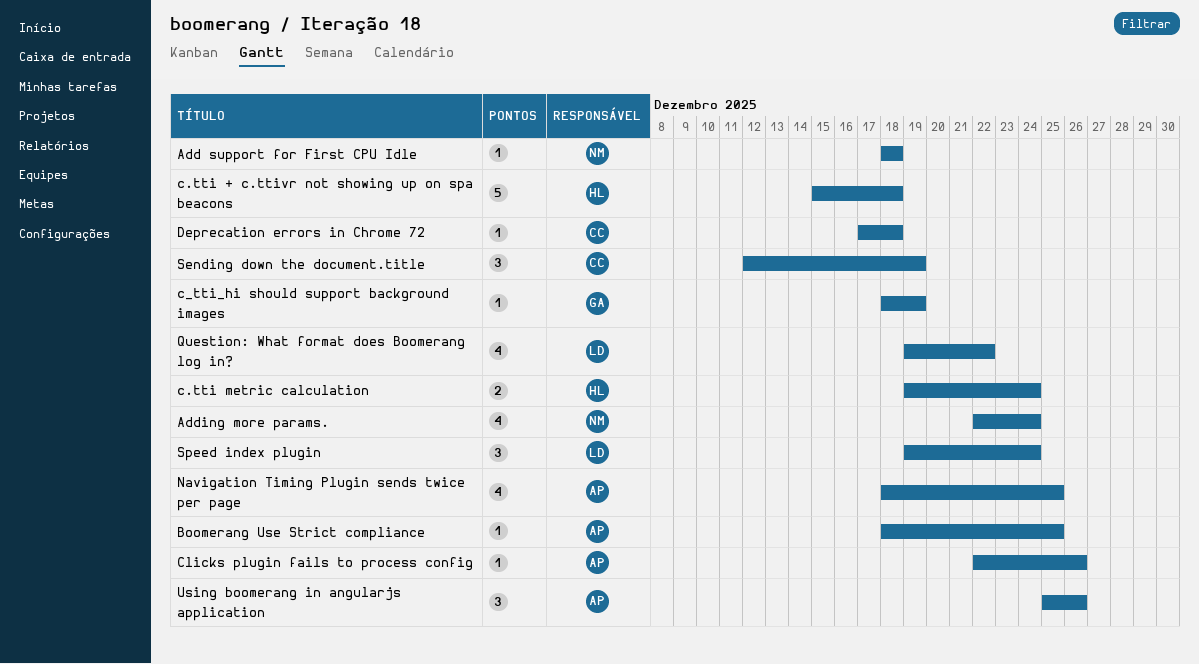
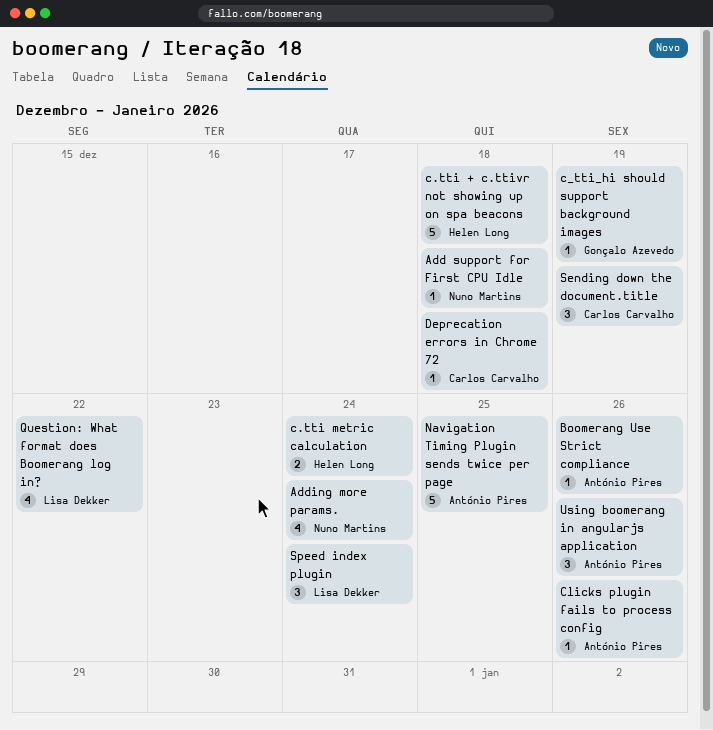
Boomerang Use Strict compliance, due: Dec 25 -> Dec 26
Navigation Timing Plugin sends twice per page, estimate: 4 -> 5

